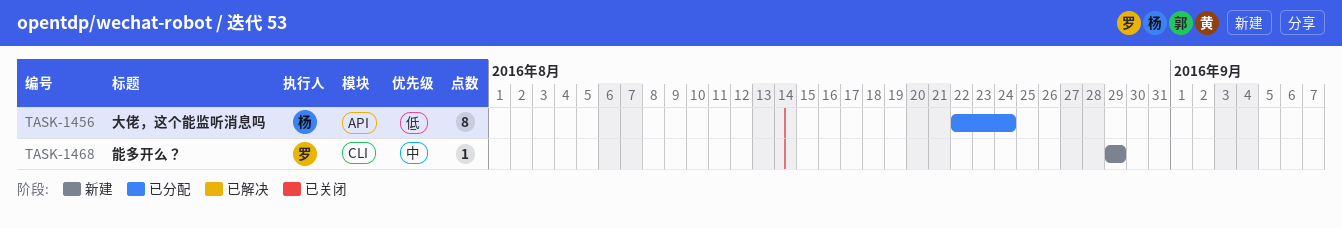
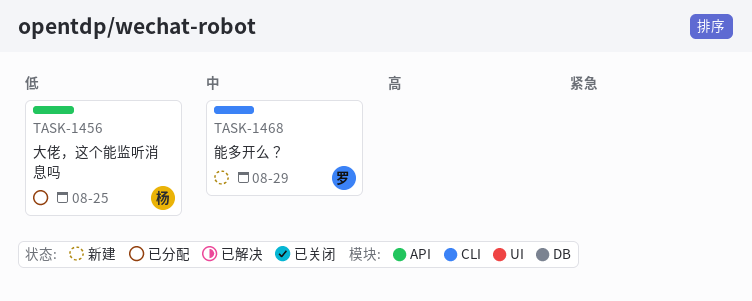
TASK-1456, due: Aug 24 -> Aug 25

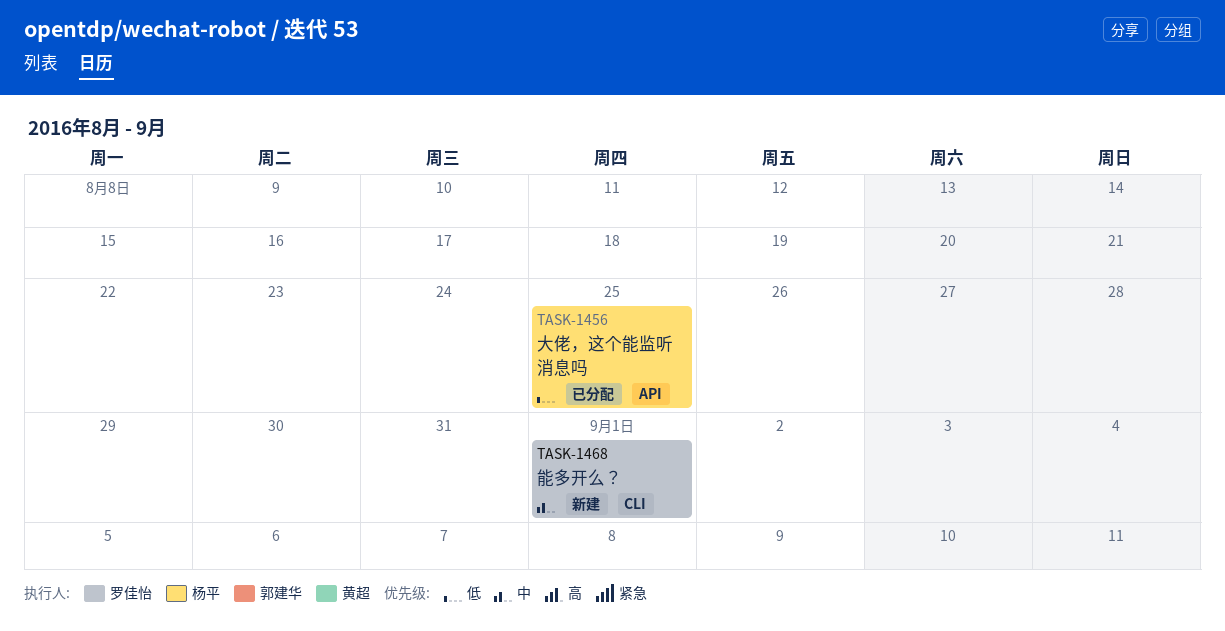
TASK-1468, due: Aug 29 -> Sep 1

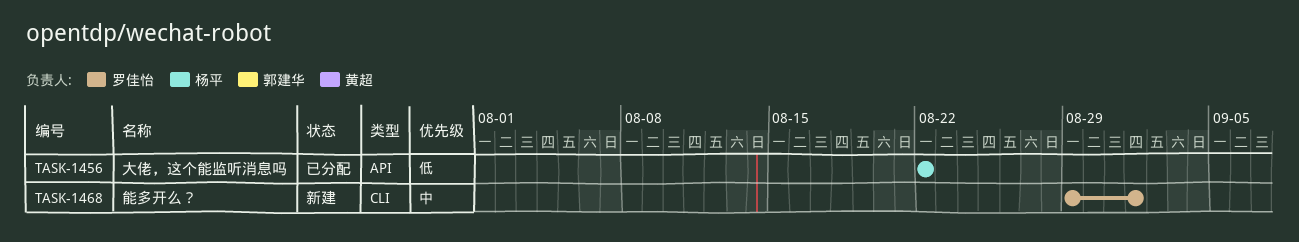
TASK-1456, due: Aug 25 -> Aug 22

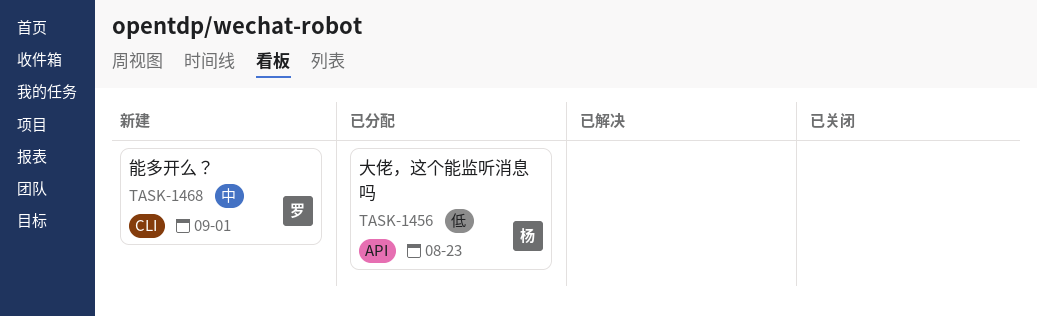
TASK-1456, due: Aug 22 -> Aug 23

